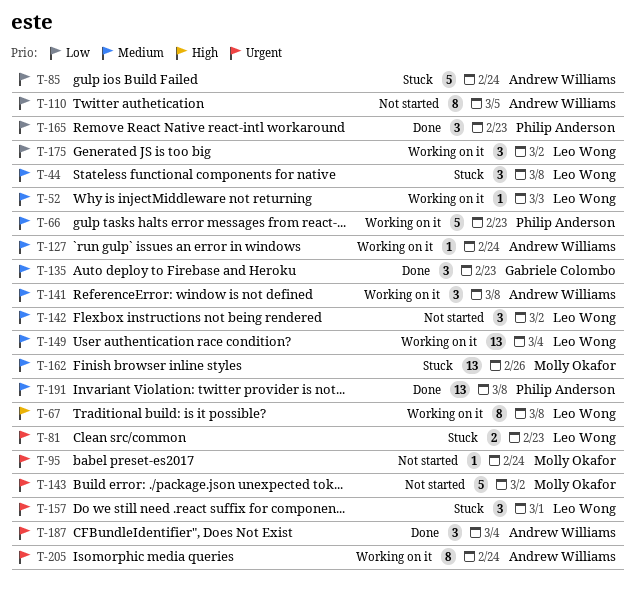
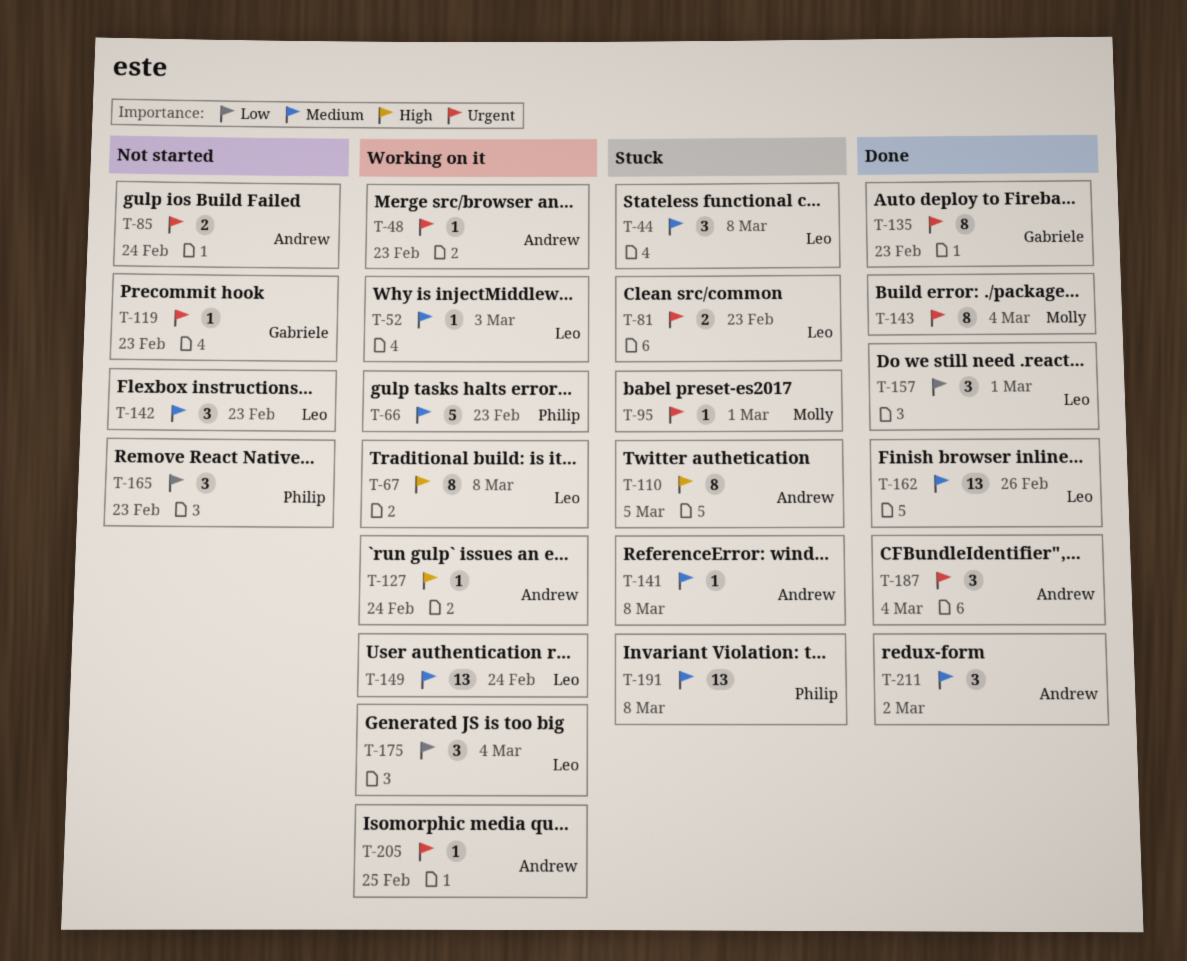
T-48: none -> present
T-85, status: Stuck -> Not started
T-85, priority: Low -> Urgent
T-85, estimate: 5 -> 2
T-95, status: Not started -> Stuck
T-95, due: Feb 24 -> Mar 1
T-110, status: Not started -> Stuck
T-110, priority: Low -> High
T-119: none -> present
T-127, priority: Medium -> High
T-135, priority: Medium -> Urgent
T-135, estimate: 3 -> 8
T-141, status: Working on it -> Stuck
T-141, estimate: 3 -> 1
T-142, due: Mar 2 -> Feb 23
T-143, status: Not started -> Done
T-143, estimate: 5 -> 8
T-143, due: Mar 2 -> Mar 4
T-149, due: Mar 4 -> Feb 24
T-157, status: Stuck -> Done
T-157, priority: Urgent -> Low
T-162, status: Stuck -> Done
T-162, owner: Molly Okafor -> Leo Wong
T-165, status: Done -> Not started
T-175, due: Mar 2 -> Mar 4
T-191, status: Done -> Stuck
T-205, estimate: 8 -> 1
T-205, due: Feb 24 -> Feb 25
T-211: none -> present

